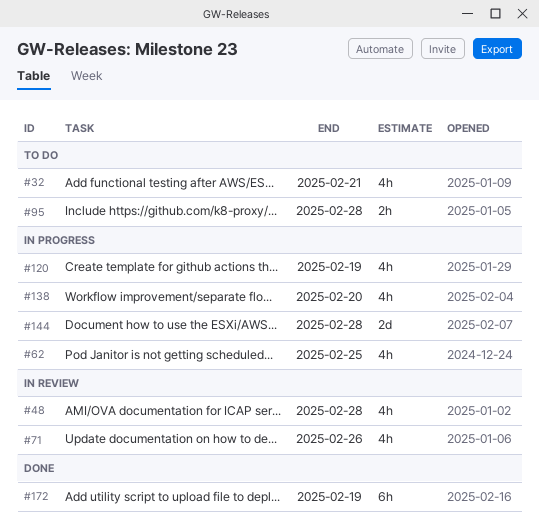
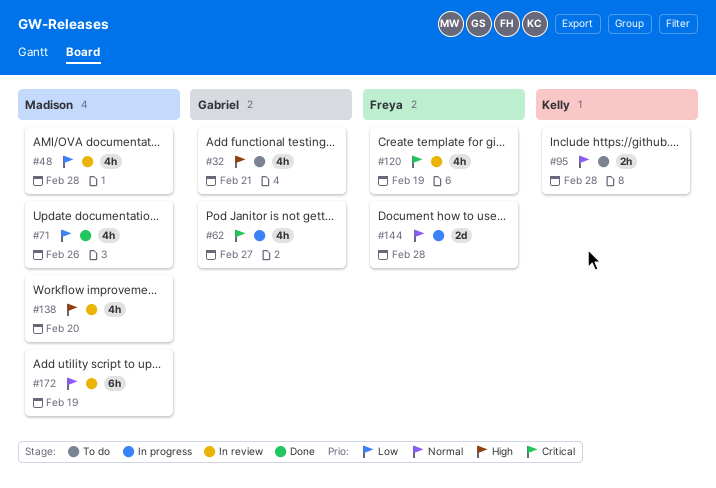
#62, due: Feb 25 -> Feb 27
#71, status: In review -> Done
#120, status: In progress -> In review
#138, status: In progress -> In review
#172, status: Done -> In review

